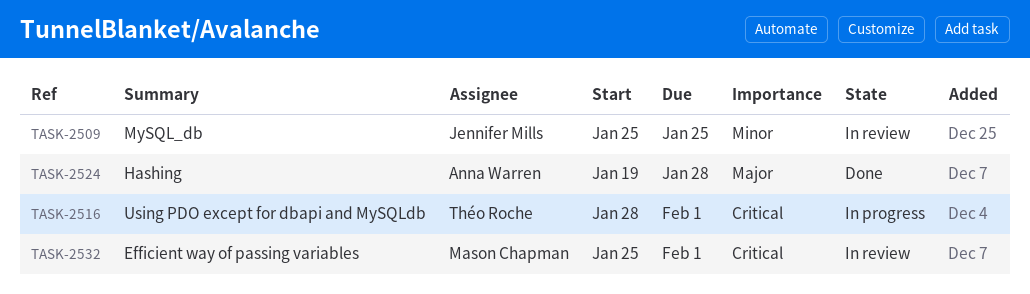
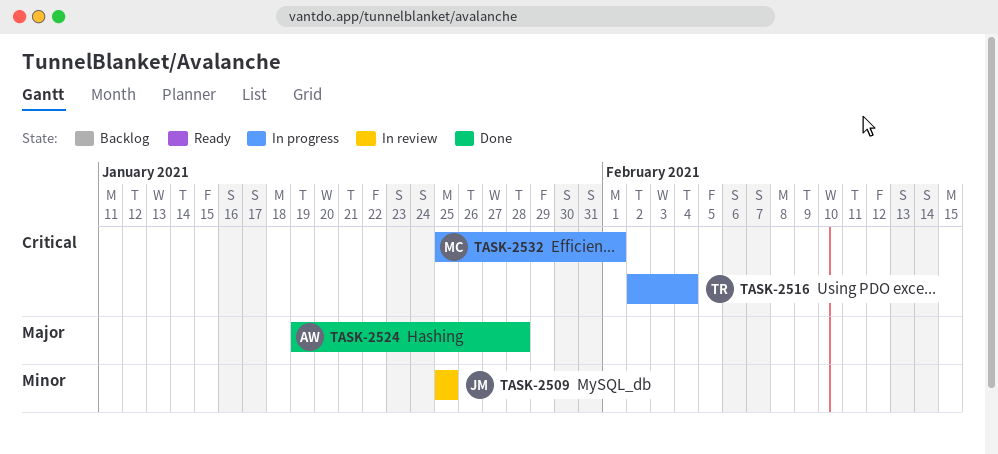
TASK-2516, start: Jan 28 -> Feb 2
TASK-2516, due: Feb 1 -> Feb 4
TASK-2532, status: In review -> In progress

